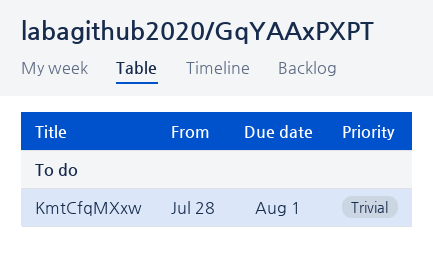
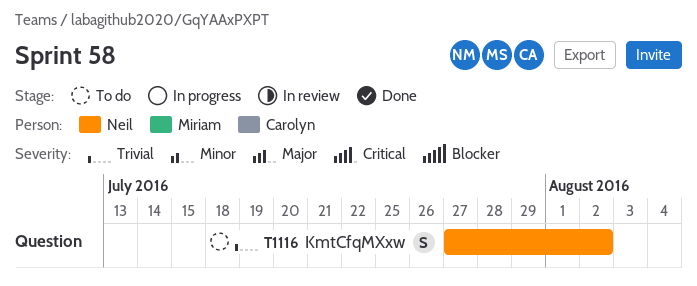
KmtCfqMXxw, start: Jul 28 -> Jul 27
KmtCfqMXxw, due: Aug 1 -> Aug 2

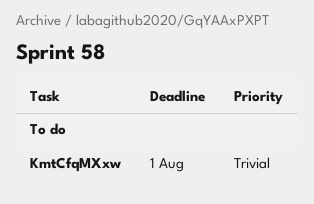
KmtCfqMXxw, due: Aug 2 -> Aug 1

